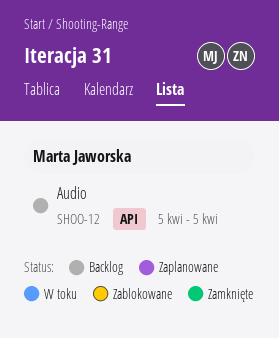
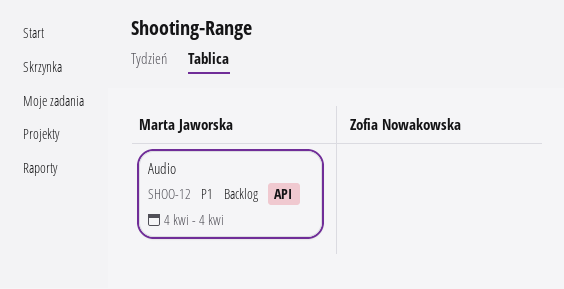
SHOO-12, start: Apr 5 -> Apr 4
SHOO-12, due: Apr 5 -> Apr 4

